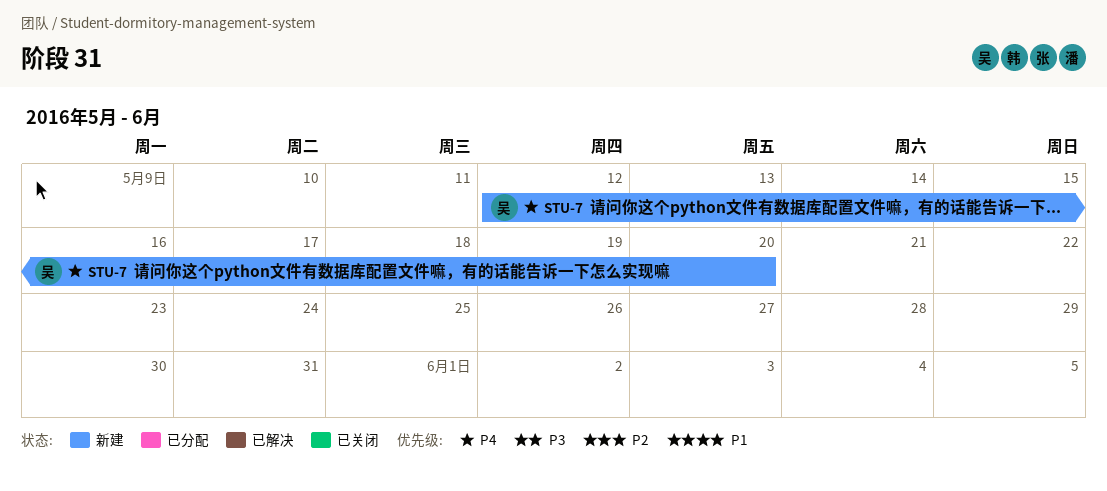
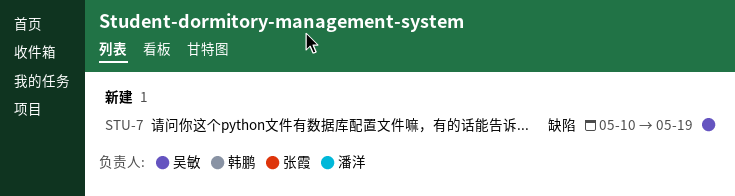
STU-7, start: May 12 -> May 10
STU-7, due: May 20 -> May 19

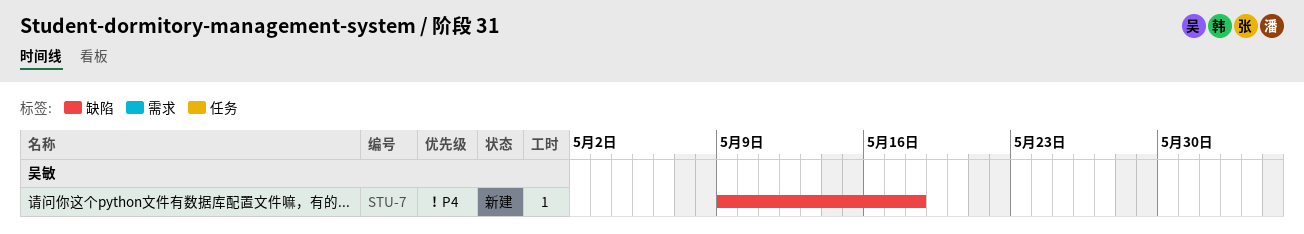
STU-7, start: May 10 -> May 9
STU-7, due: May 19 -> May 18

